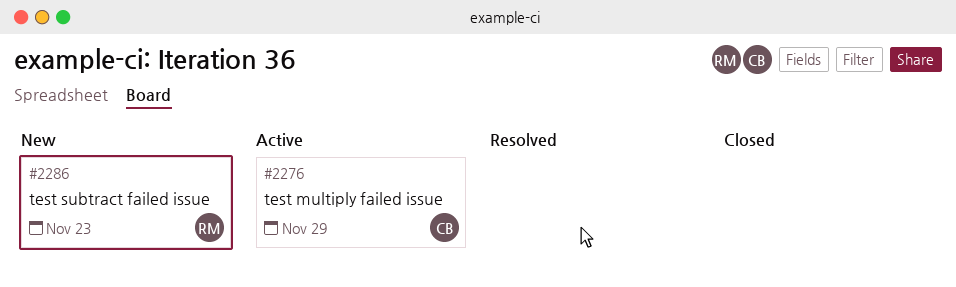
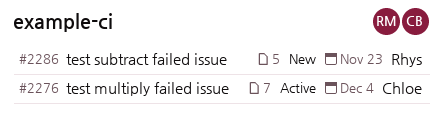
#2276, due: Nov 29 -> Dec 4

